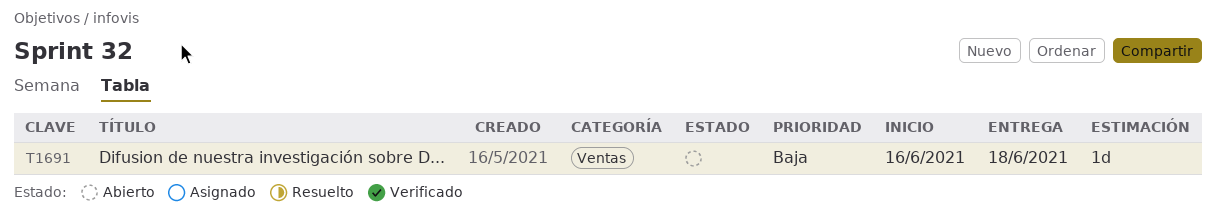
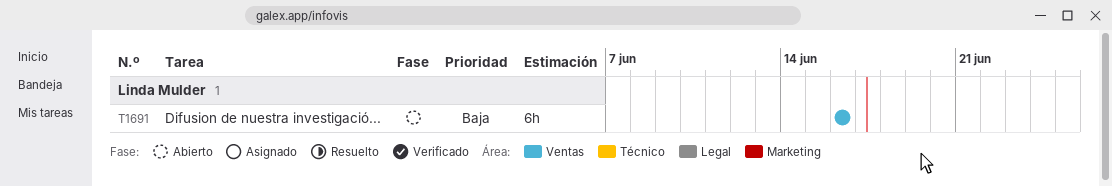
T1691, estimate: 1d -> 6h
T1691, due: Jun 18 -> Jun 16

